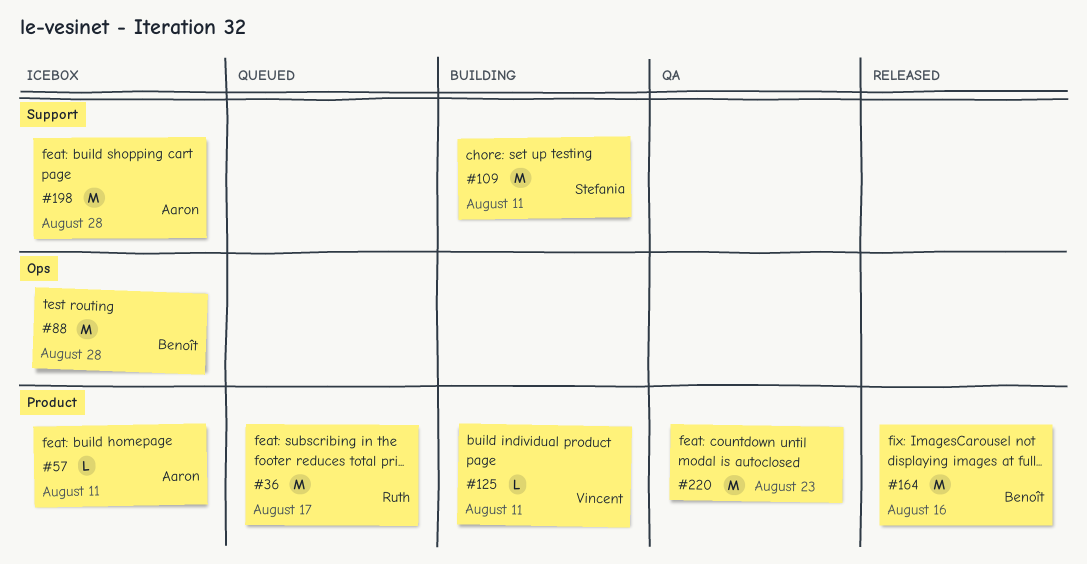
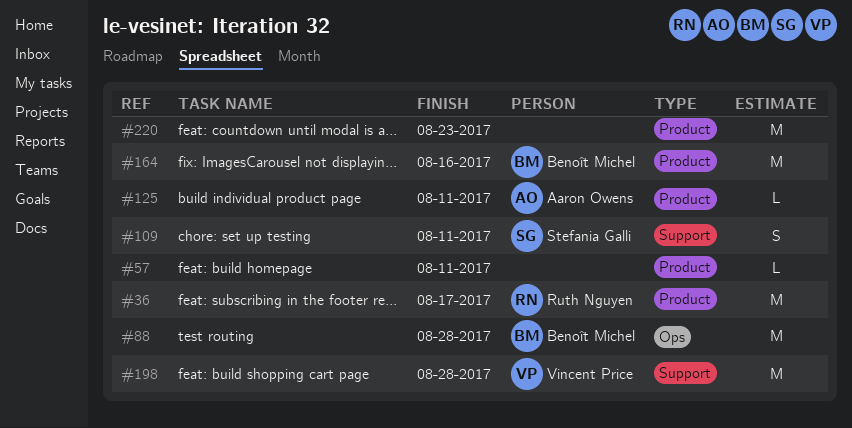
#57, owner: Aaron Owens -> none
#109, estimate: M -> S
#125, owner: Vincent Price -> Aaron Owens
#198, owner: Aaron Owens -> Vincent Price

